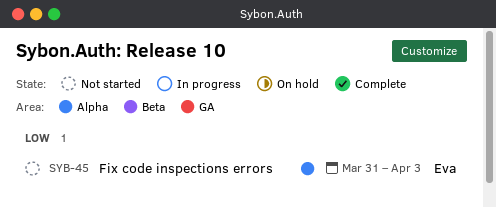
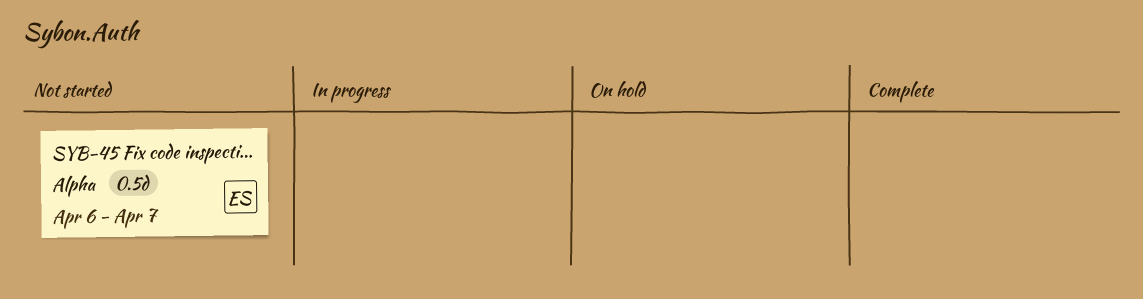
SYB-45, start: Mar 31 -> Apr 6
SYB-45, due: Apr 3 -> Apr 7

